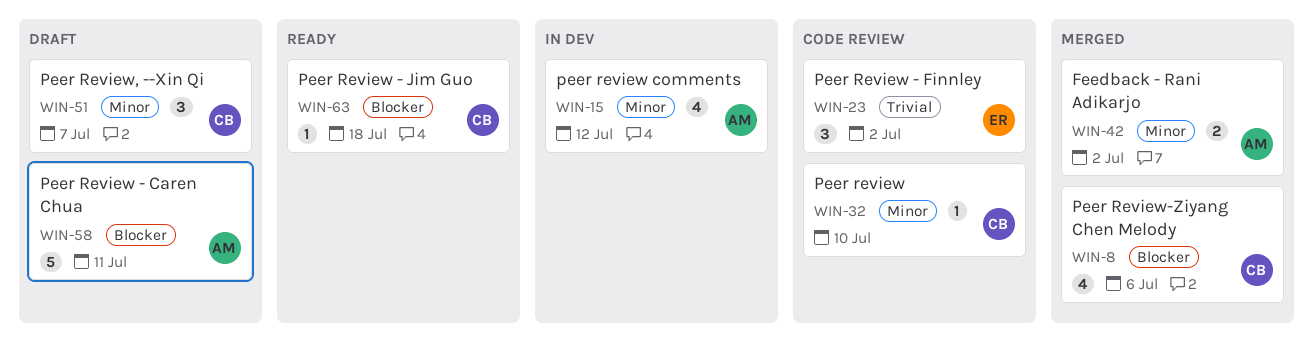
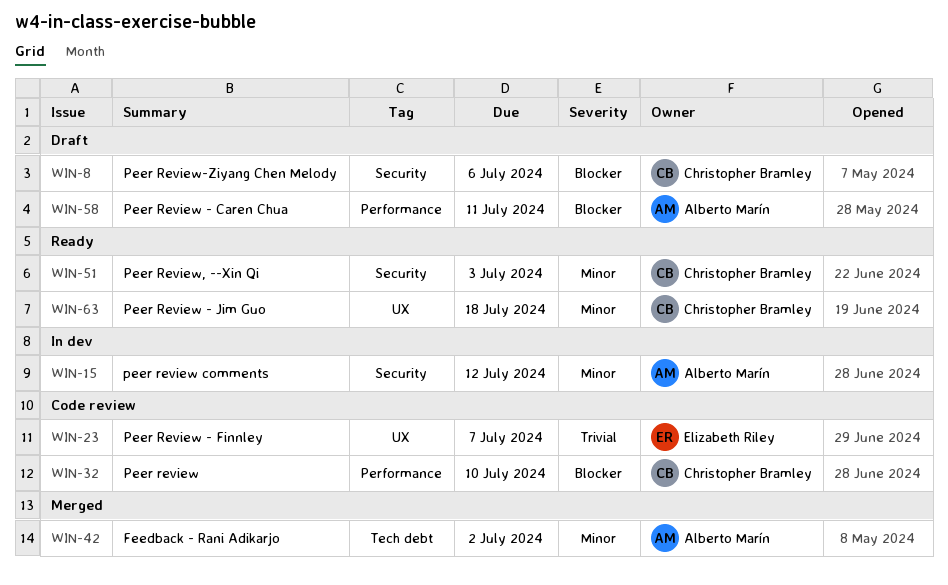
WIN-8, status: Merged -> Draft
WIN-23, due: Jul 2 -> Jul 7
WIN-32, priority: Minor -> Blocker
WIN-51, status: Draft -> Ready
WIN-51, due: Jul 7 -> Jul 3
WIN-63, priority: Blocker -> Minor

